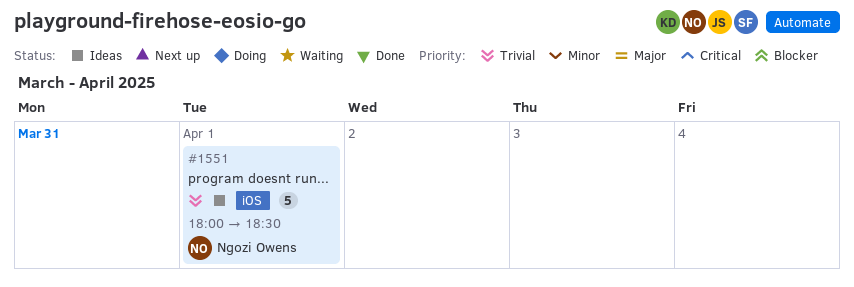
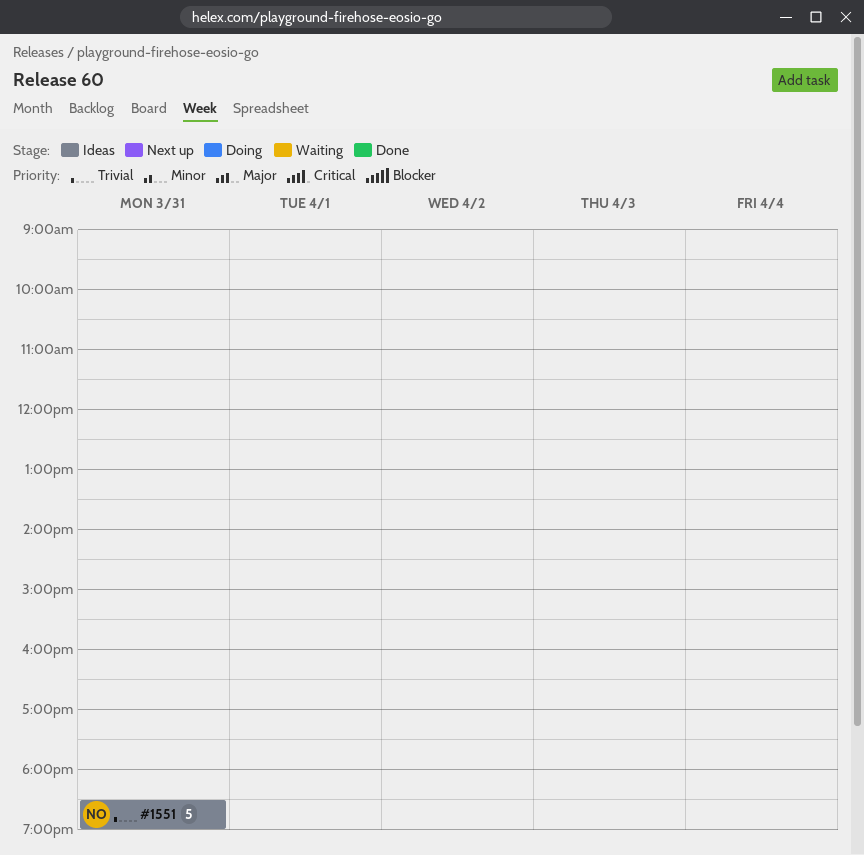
#1551, day: Apr 1 -> Mar 31
#1551, begins: 18:00 -> 18:30
#1551, ends: 18:30 -> 19:00

